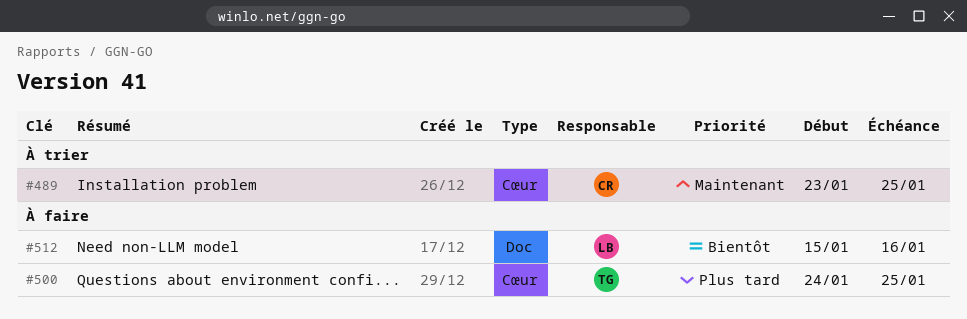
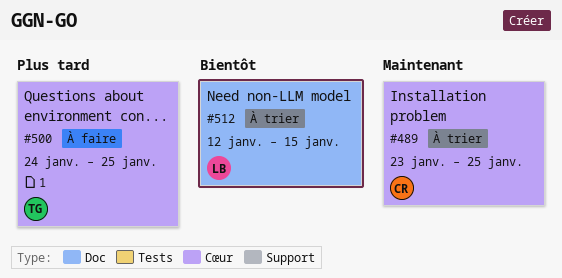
#512, status: À faire -> À trier
#512, start: Jan 15 -> Jan 12
#512, due: Jan 16 -> Jan 15

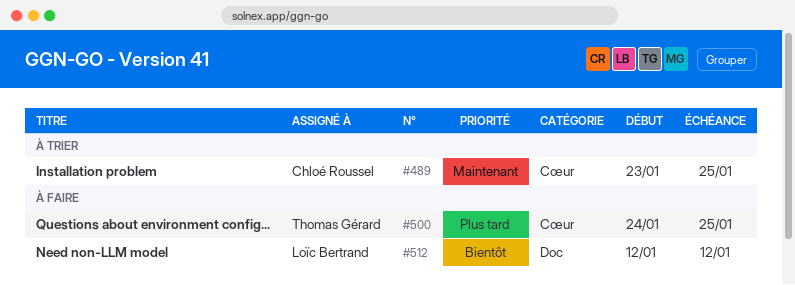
#512, status: À trier -> À faire
#512, due: Jan 15 -> Jan 12

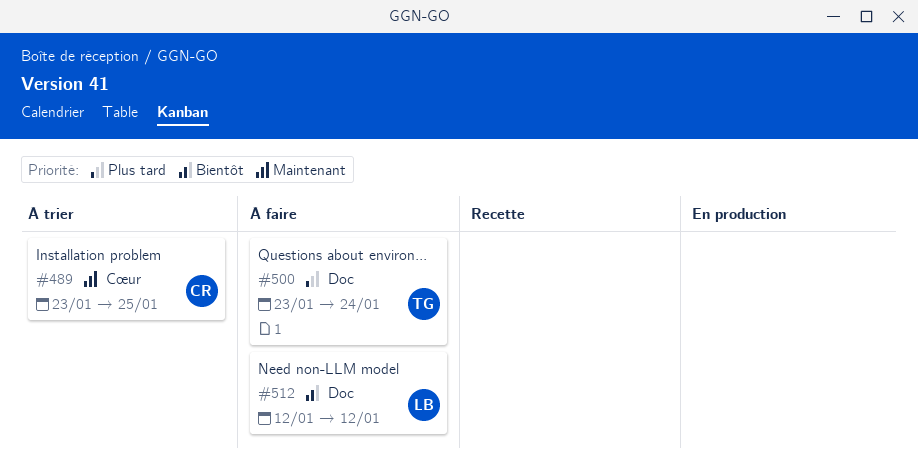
#500, label: Cœur -> Doc
#500, start: Jan 24 -> Jan 23
#500, due: Jan 25 -> Jan 24

